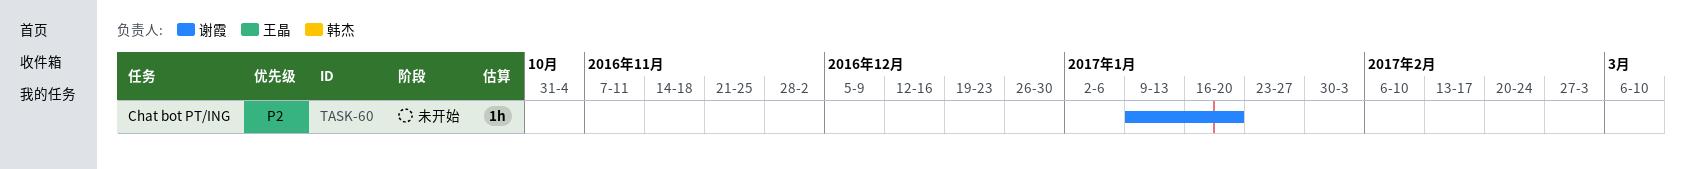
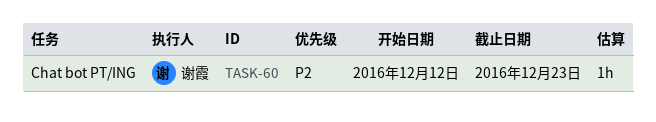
TASK-60, start: Jan 9 -> Dec 12
TASK-60, due: Jan 20 -> Dec 23

